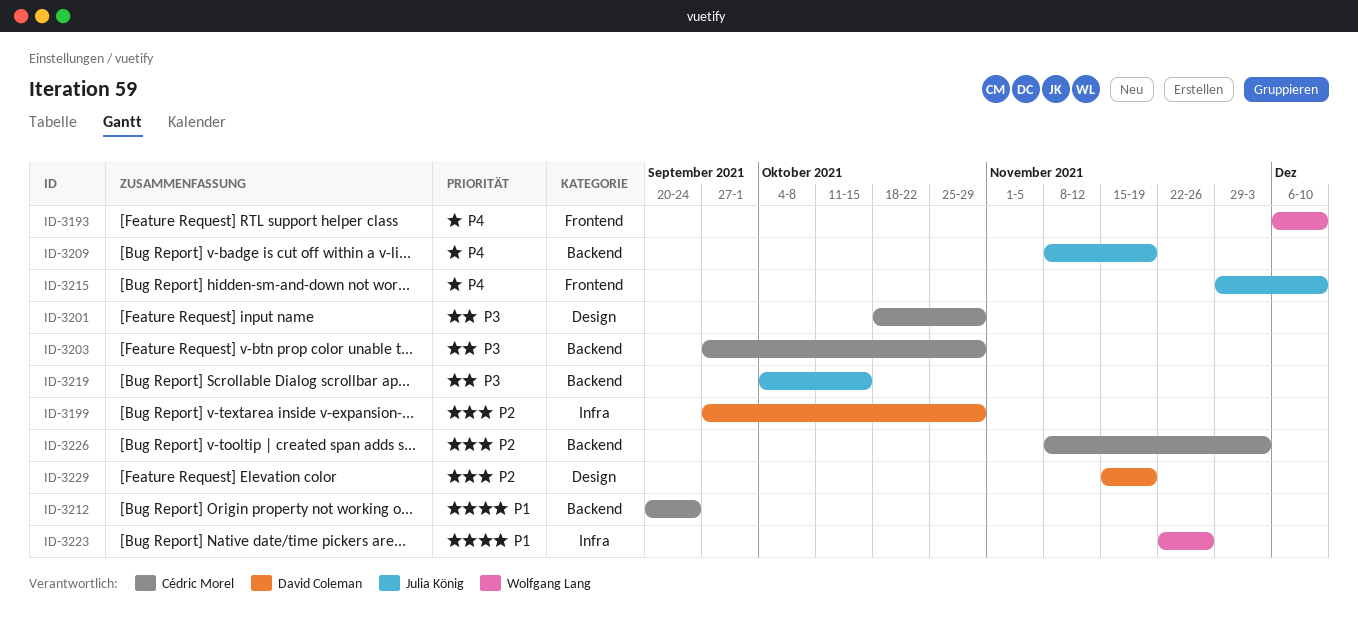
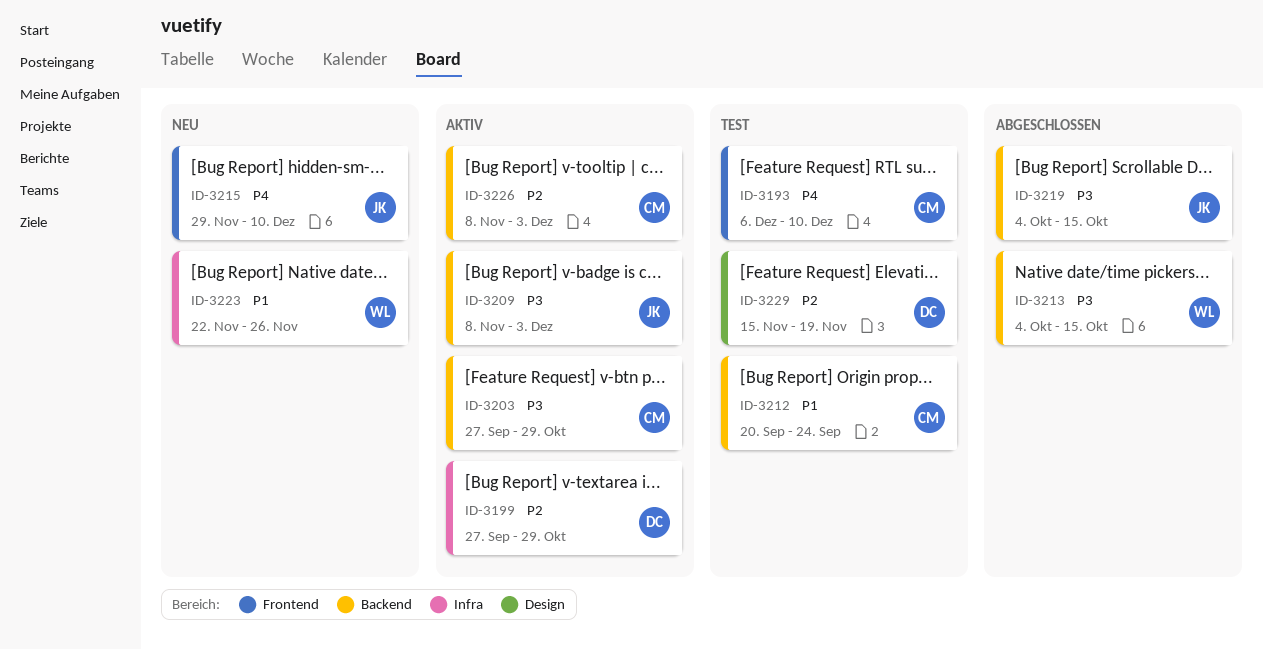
ID-3193, owner: Wolfgang Lang -> Cédric Morel
ID-3201: present -> none
ID-3209, priority: P4 -> P3
ID-3209, due: Nov 19 -> Dec 3
ID-3213: none -> present

